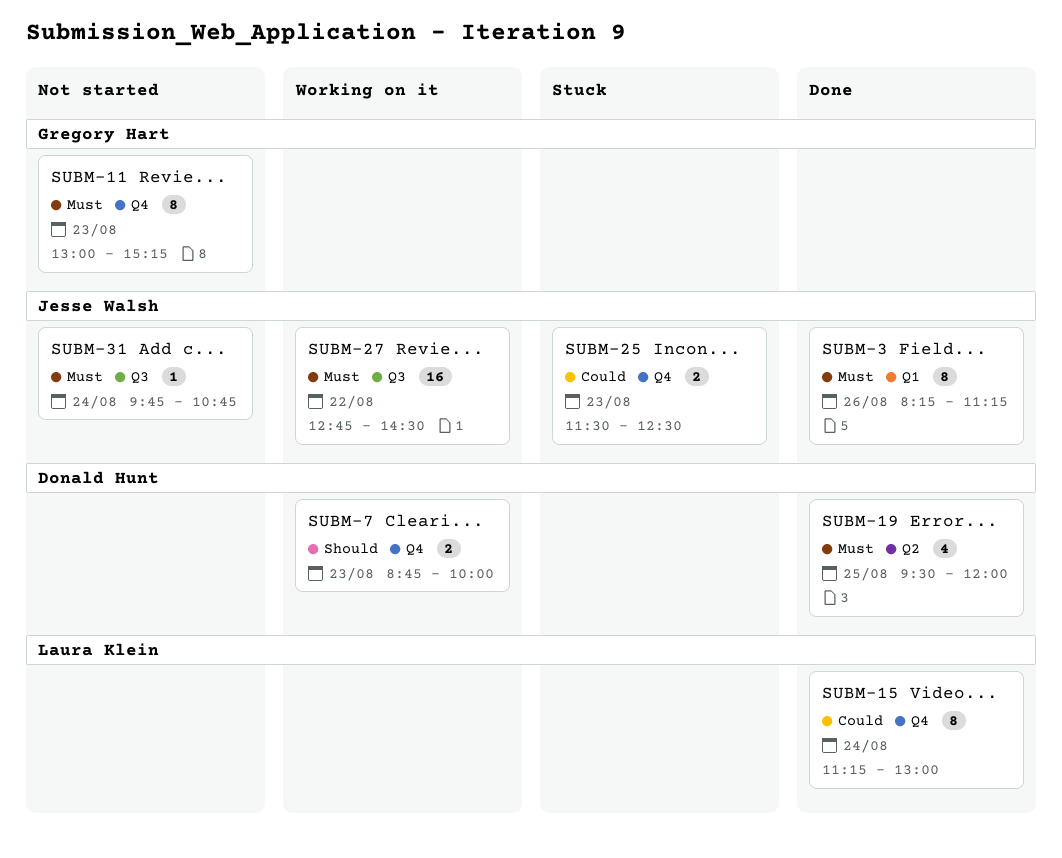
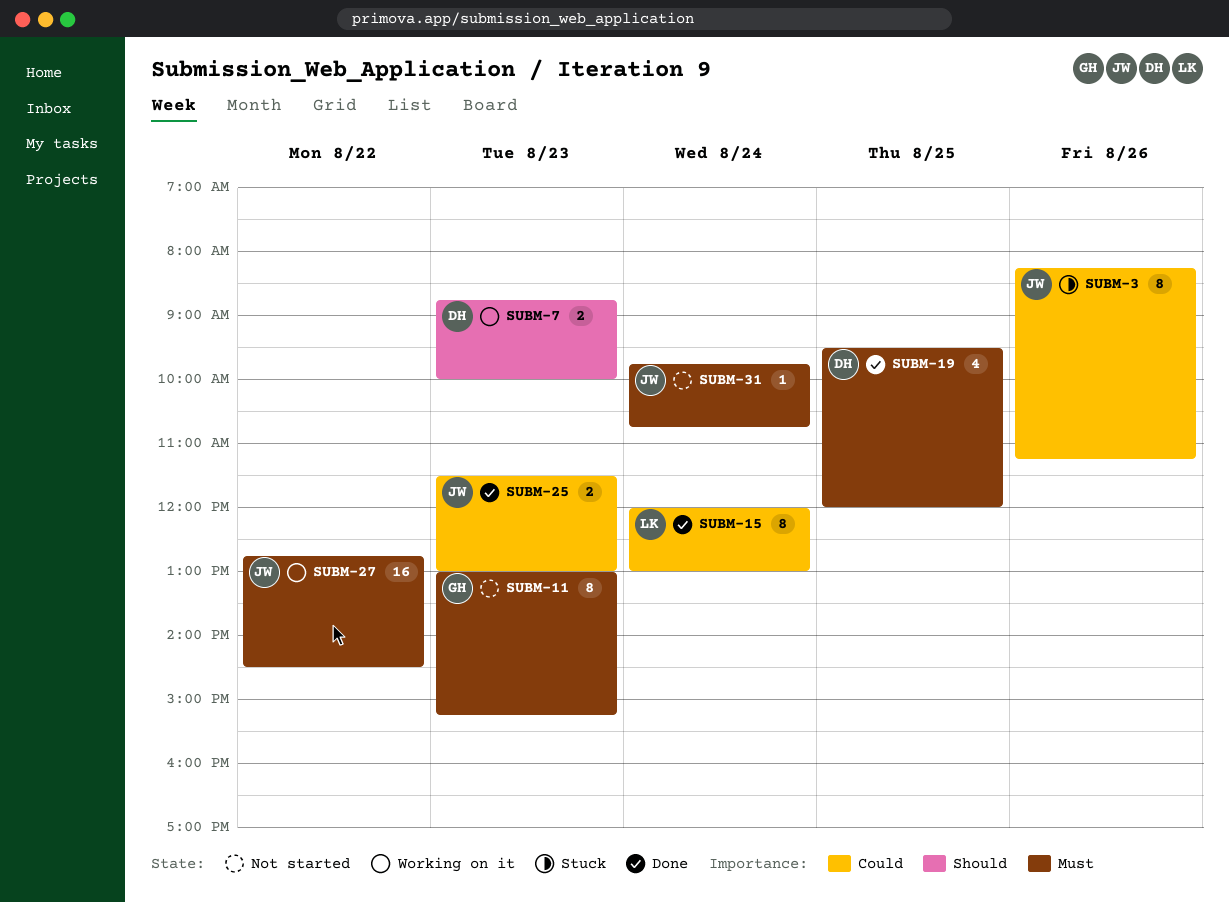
SUBM-3, status: Done -> Stuck
SUBM-3, priority: Must -> Could
SUBM-15, begins: 11:15 -> 12:00
SUBM-25, status: Stuck -> Done
SUBM-25, ends: 12:30 -> 13:00

